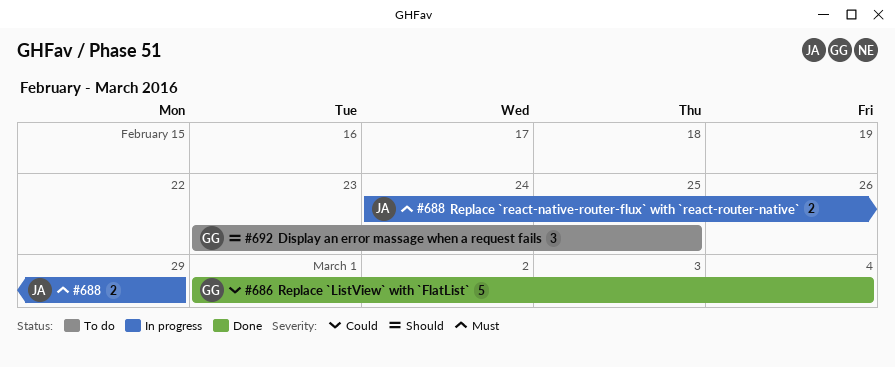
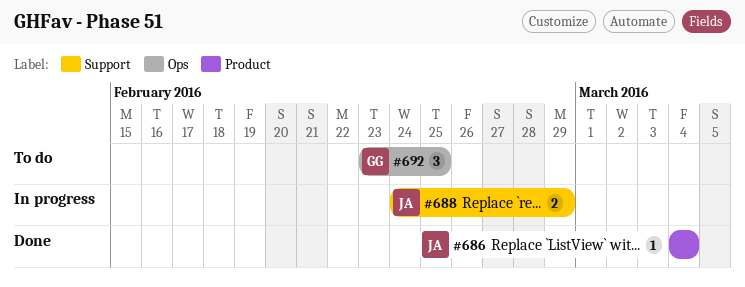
#686, owner: GG -> JA
#686, estimate: 5 -> 1
#686, start: Mar 1 -> Mar 4

